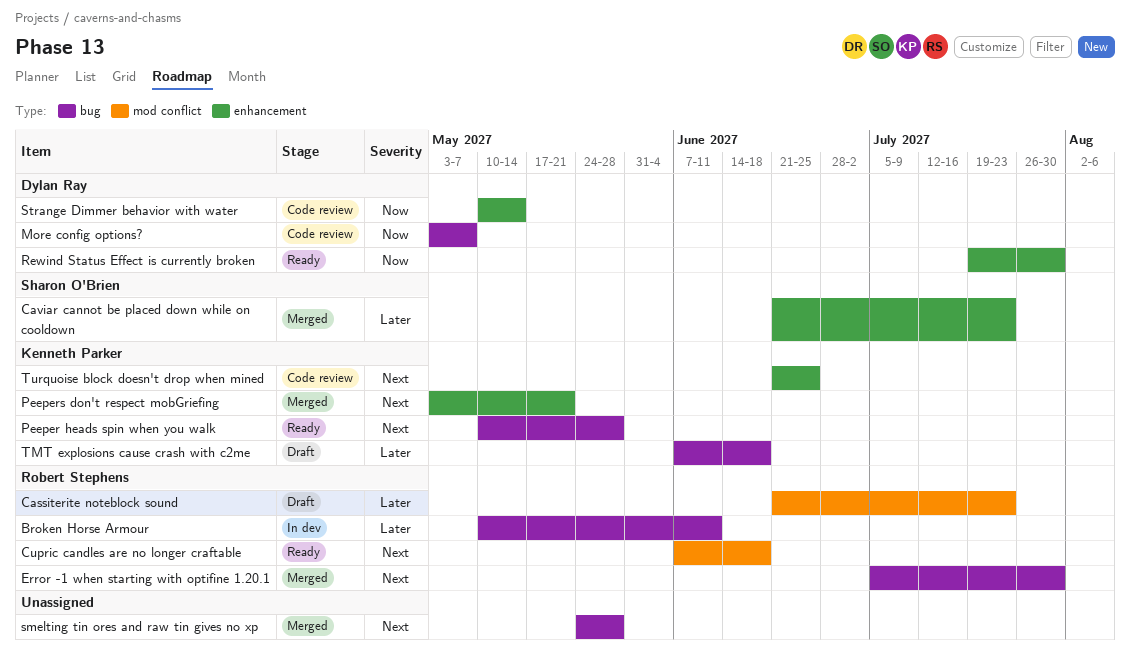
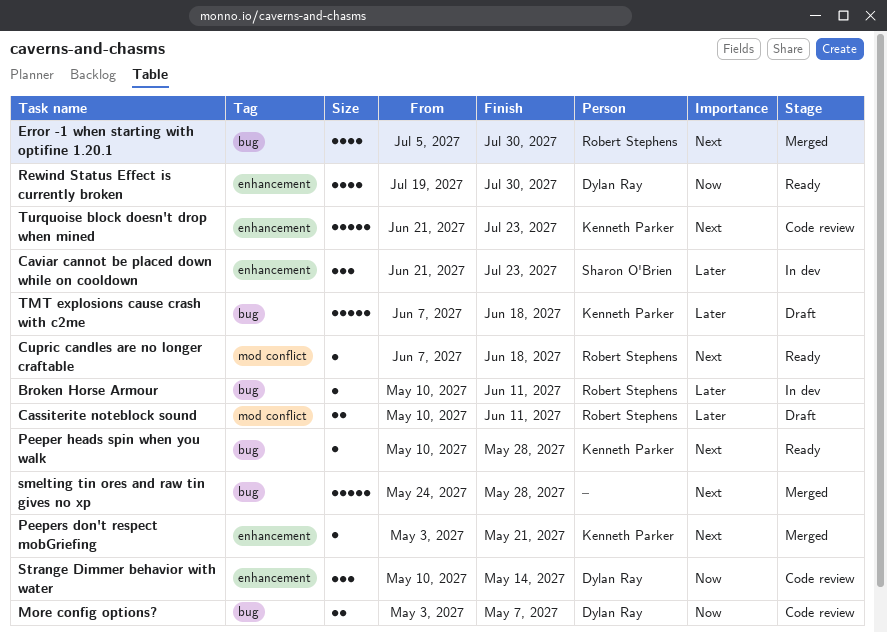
Cassiterite noteblock sound, start: Jun 21 -> May 10
Cassiterite noteblock sound, due: Jul 23 -> Jun 11
Caviar cannot be placed down while on cooldown, status: Merged -> In dev
Turquoise block doesn't drop when mined, due: Jun 25 -> Jul 23

